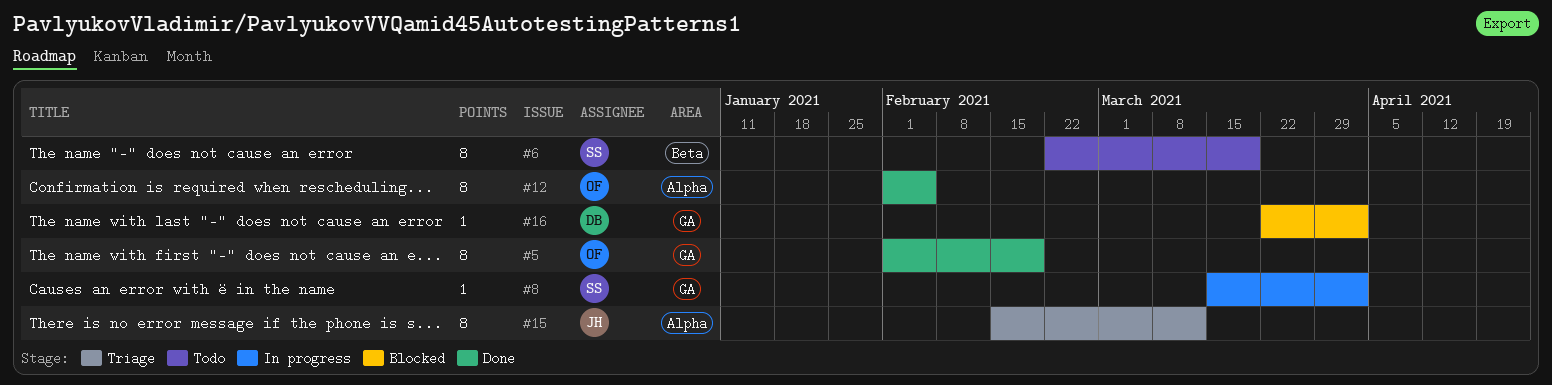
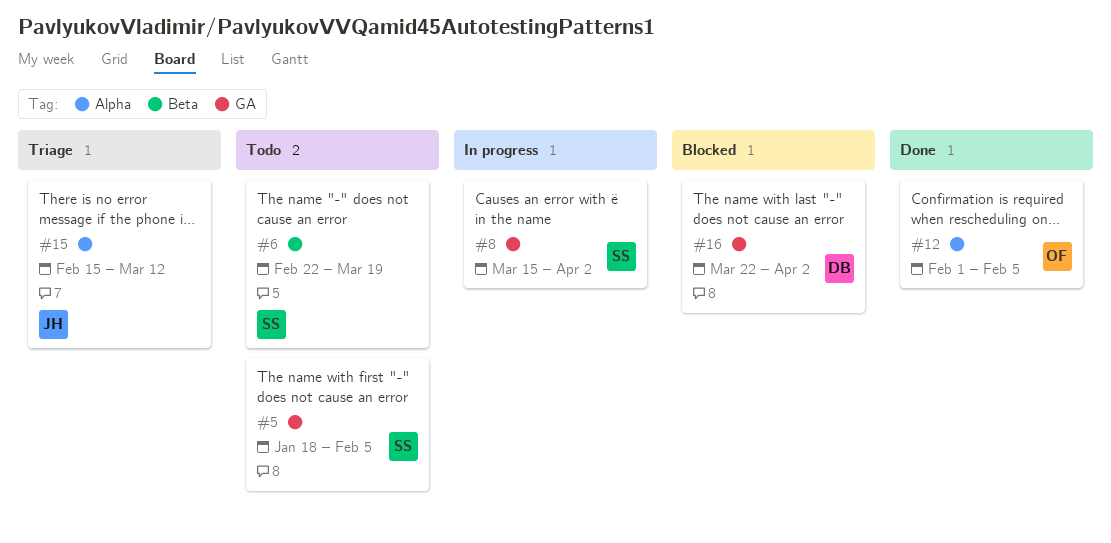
#5, status: Done -> Todo
#5, owner: OF -> SS
#5, start: Feb 1 -> Jan 18
#5, due: Feb 19 -> Feb 5

